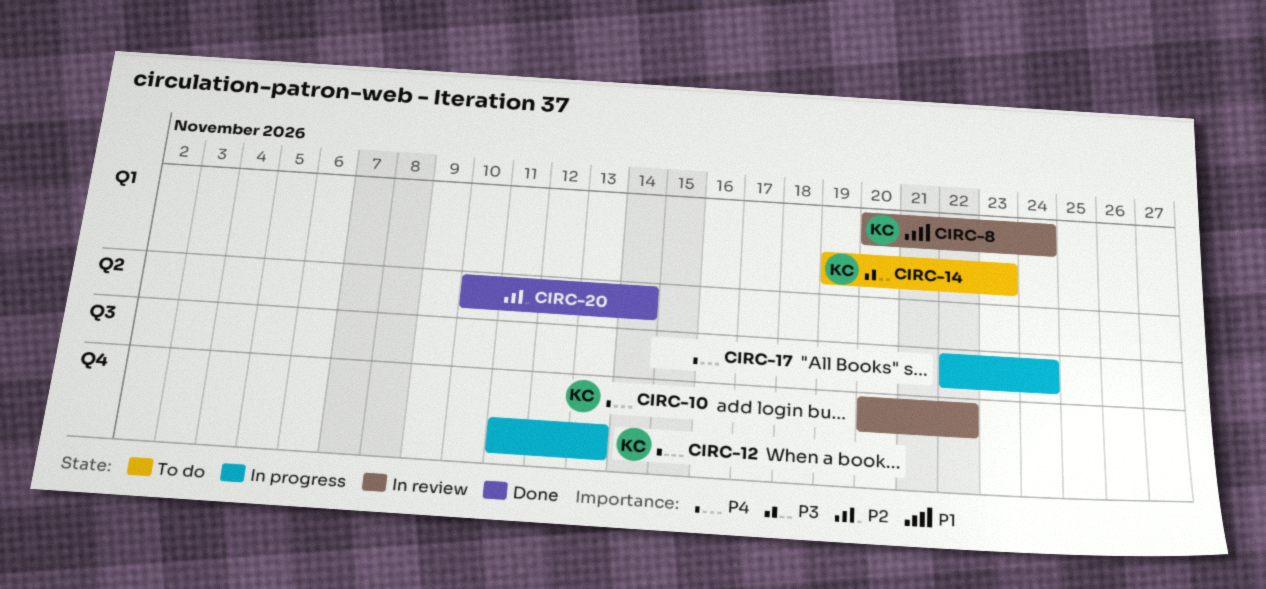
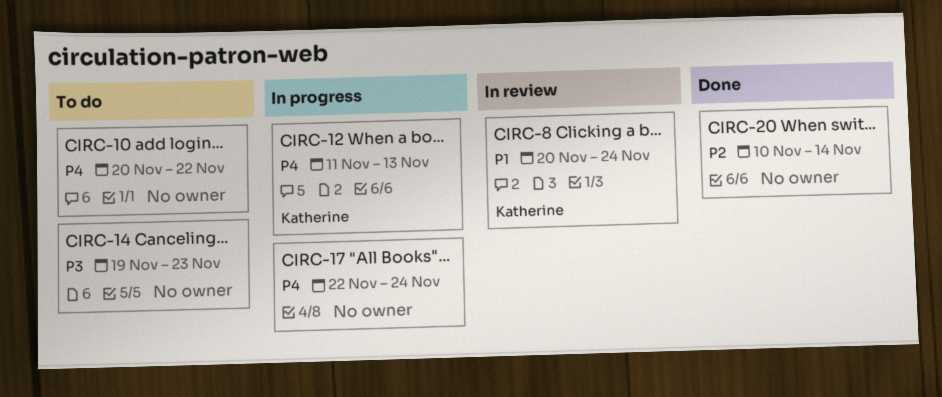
CIRC-10, status: In review -> To do
CIRC-10, owner: Katherine -> none
CIRC-14, owner: Katherine -> none

